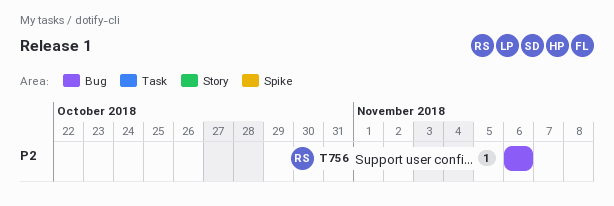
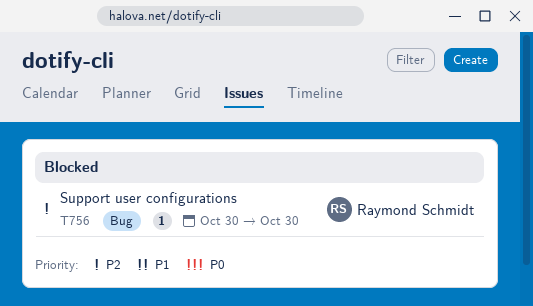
T756, start: Nov 6 -> Oct 30
T756, due: Nov 6 -> Oct 30

